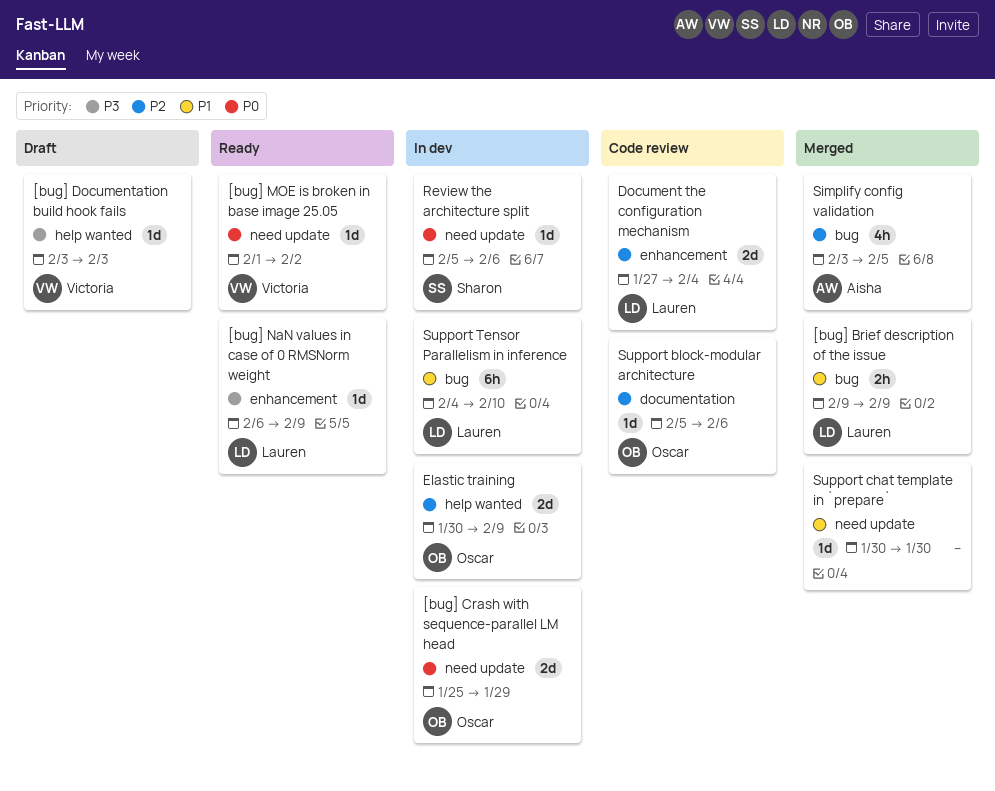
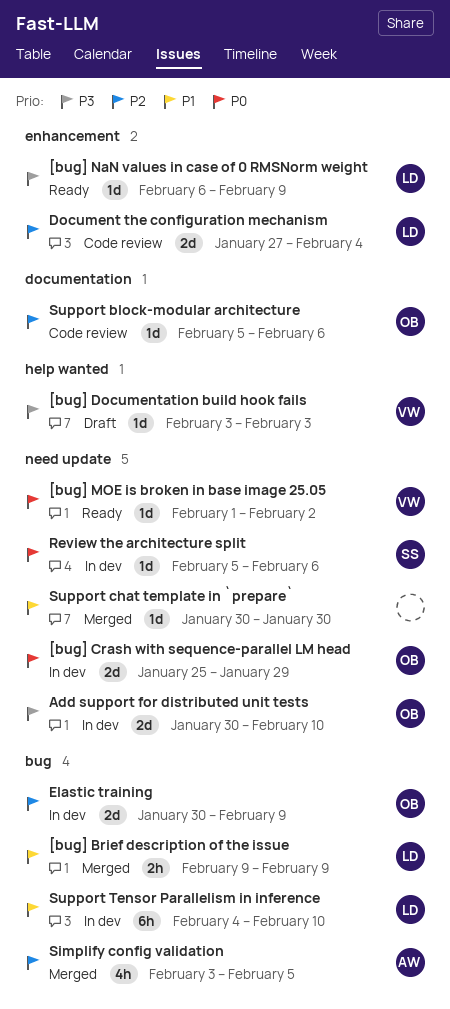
Add support for distributed unit tests: none -> present
Elastic training, label: help wanted -> bug

